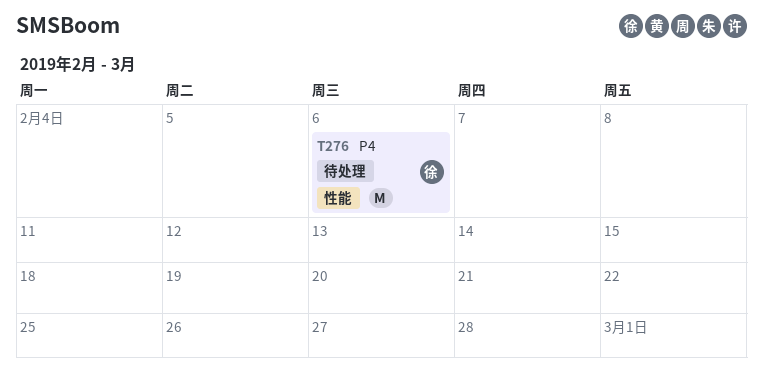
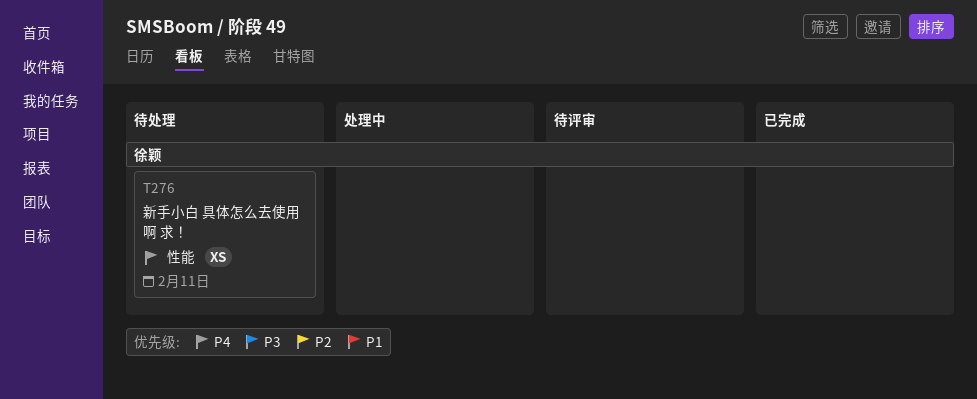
T276, estimate: M -> XS
T276, due: Feb 6 -> Feb 11

